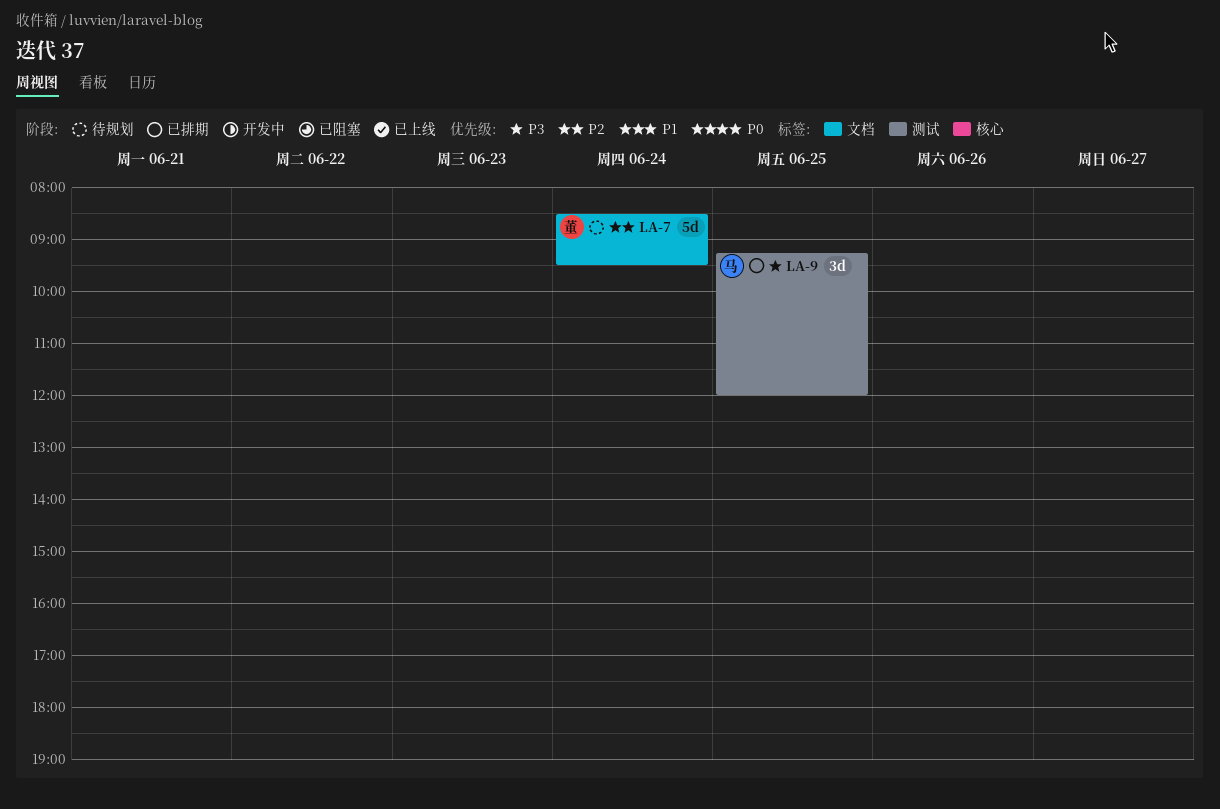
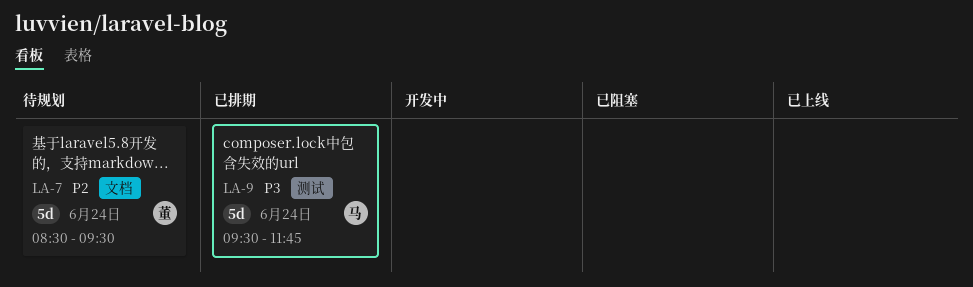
LA-9, estimate: 3d -> 5d
LA-9, day: Jun 25 -> Jun 24
LA-9, begins: 09:15 -> 09:30
LA-9, ends: 12:00 -> 11:45

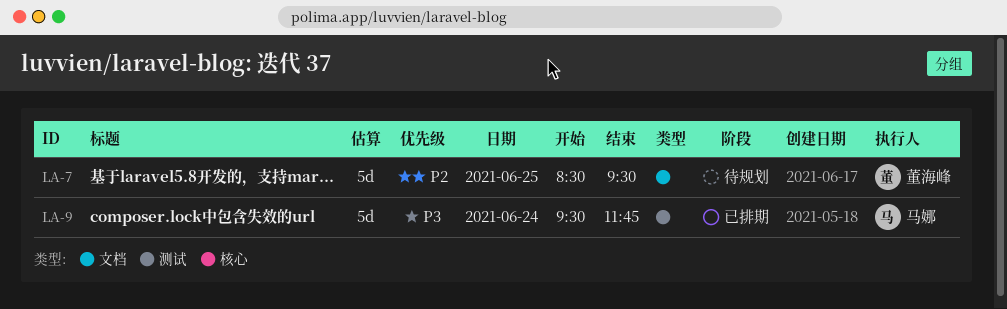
LA-7, day: Jun 24 -> Jun 25

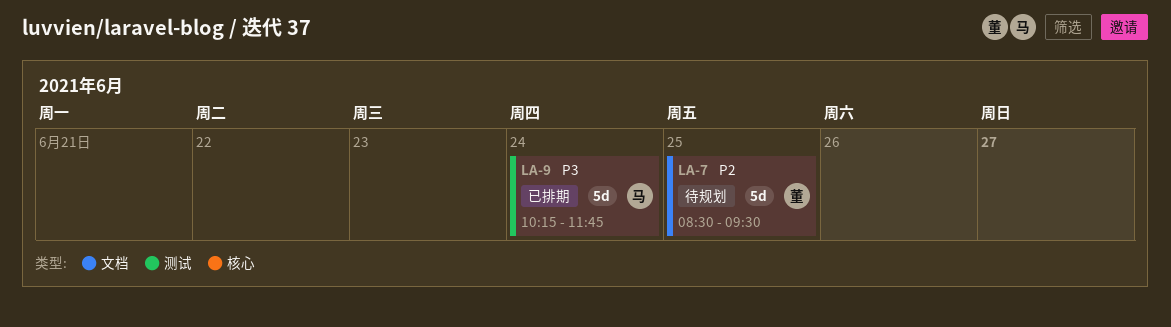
LA-9, begins: 09:30 -> 10:15

